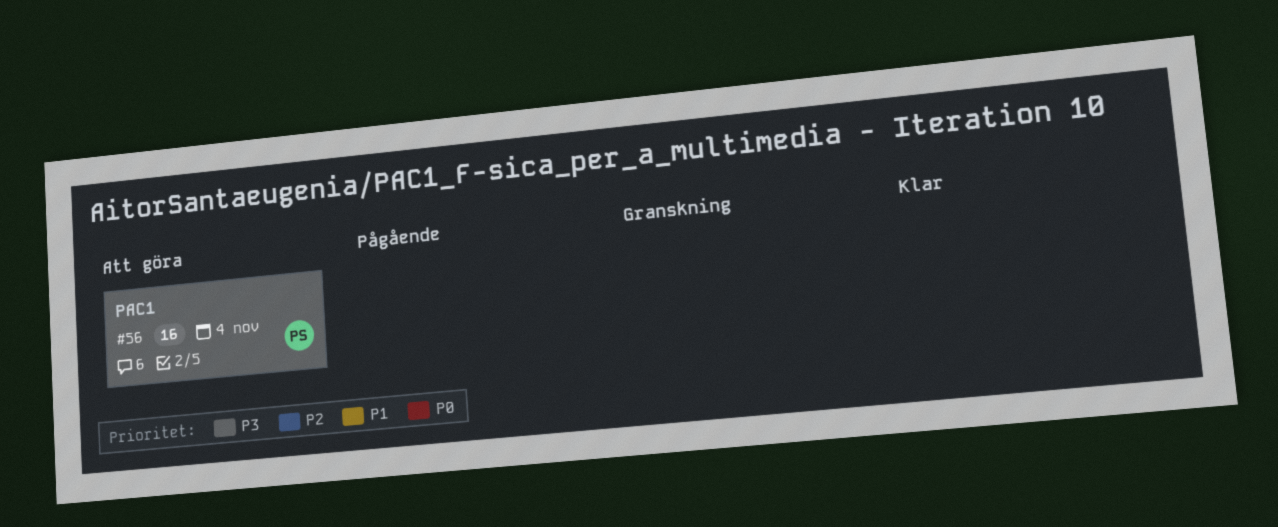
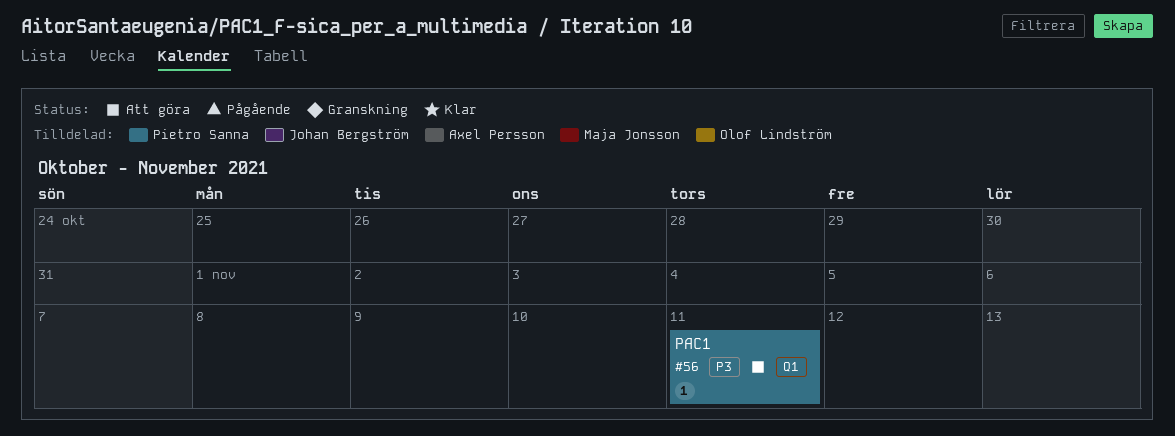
#56, estimate: 16 -> 1
#56, due: Nov 4 -> Nov 11

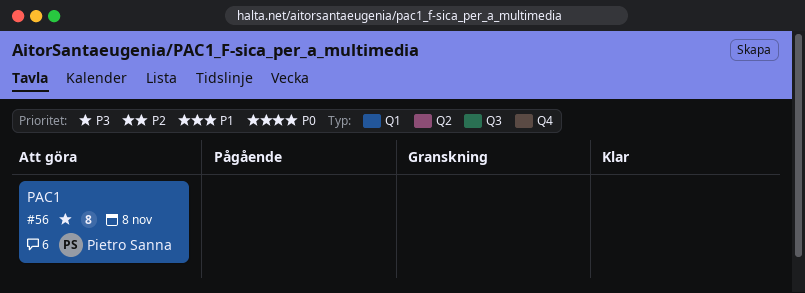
#56, estimate: 1 -> 8
#56, due: Nov 11 -> Nov 8

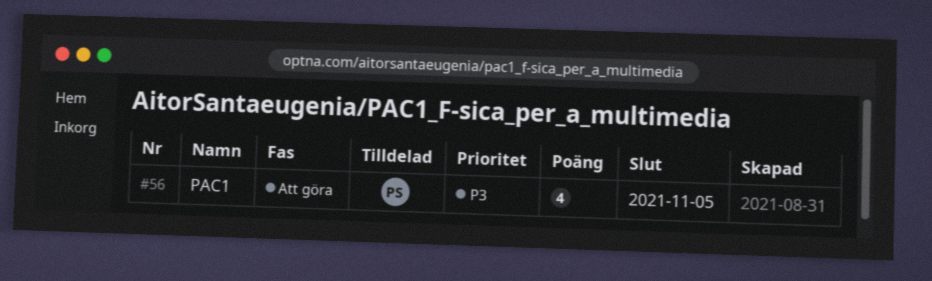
#56, estimate: 8 -> 4
#56, due: Nov 8 -> Nov 5

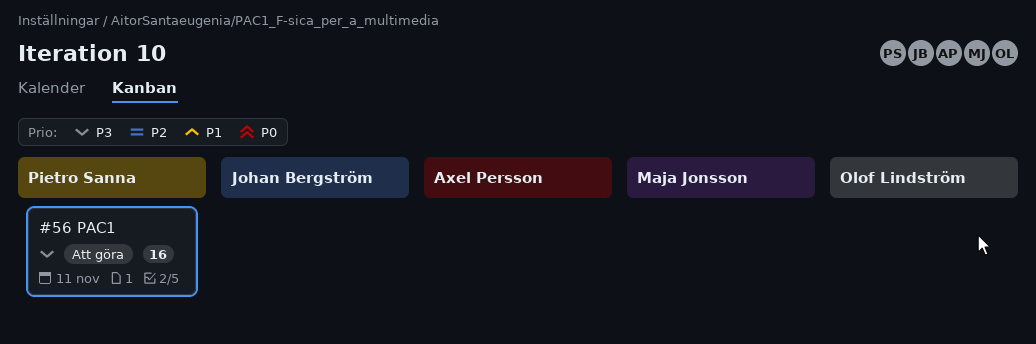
#56, estimate: 4 -> 16
#56, due: Nov 5 -> Nov 11

